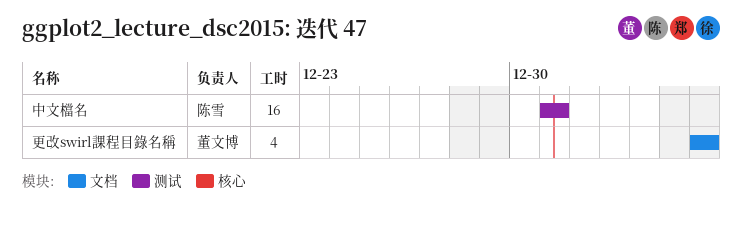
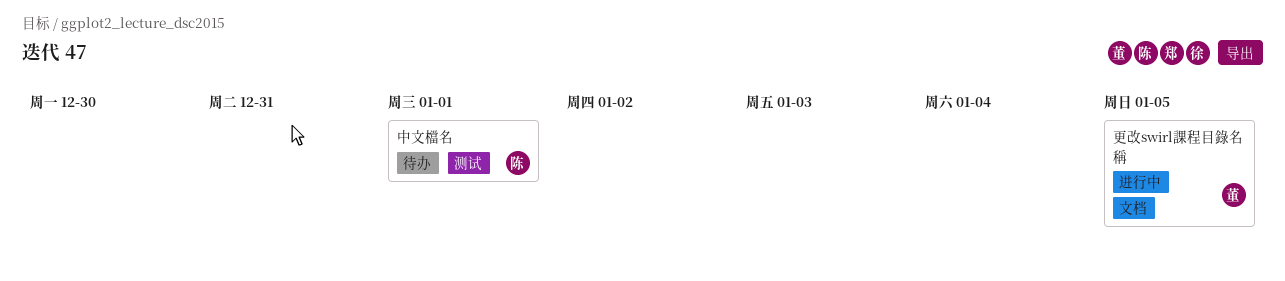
中文檔名, due: Dec 31 -> Jan 1

